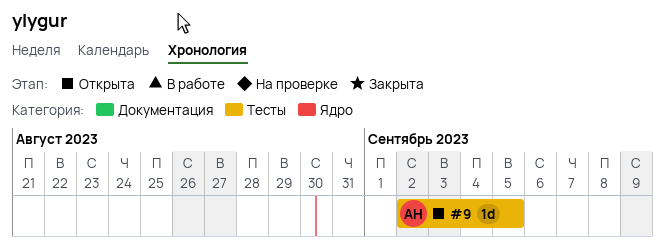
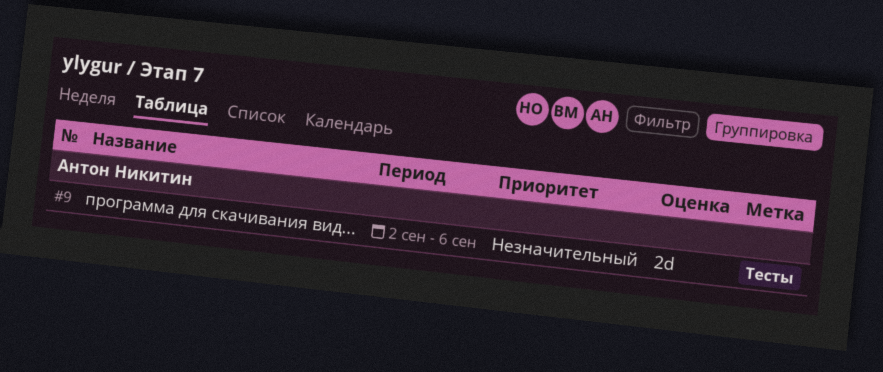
#9, estimate: 1d -> 2d
#9, due: Sep 5 -> Sep 6

